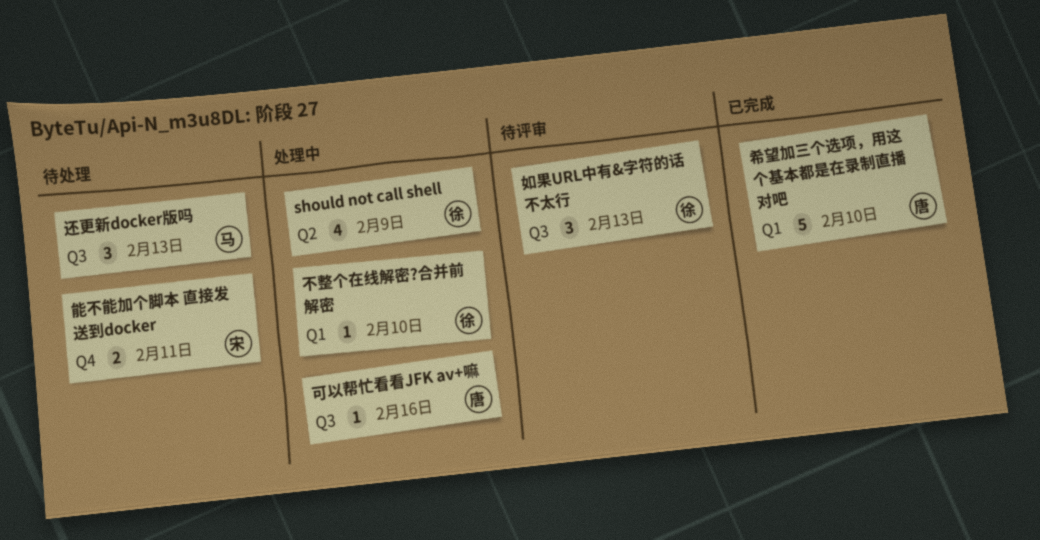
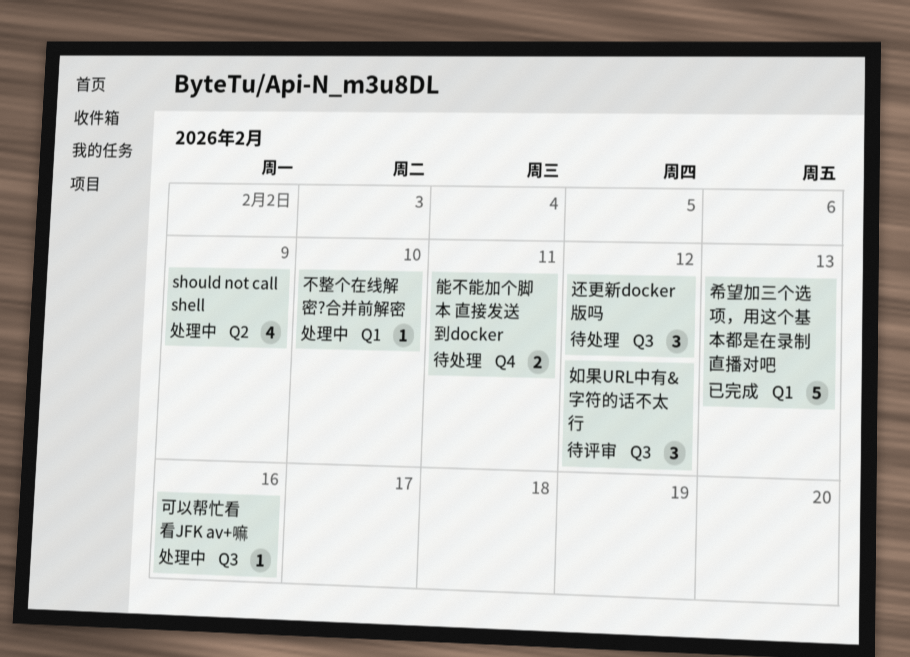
如果URL中有&字符的话不太行, due: Feb 13 -> Feb 12
希望加三个选项，用这个基本都是在录制直播对吧, due: Feb 10 -> Feb 13
还更新docker版吗, due: Feb 13 -> Feb 12

